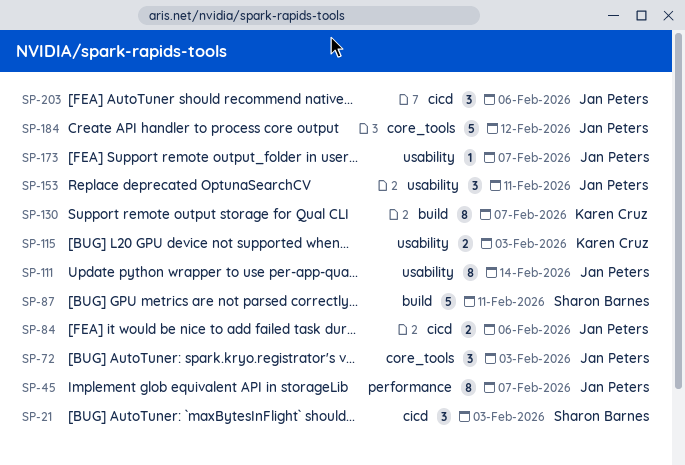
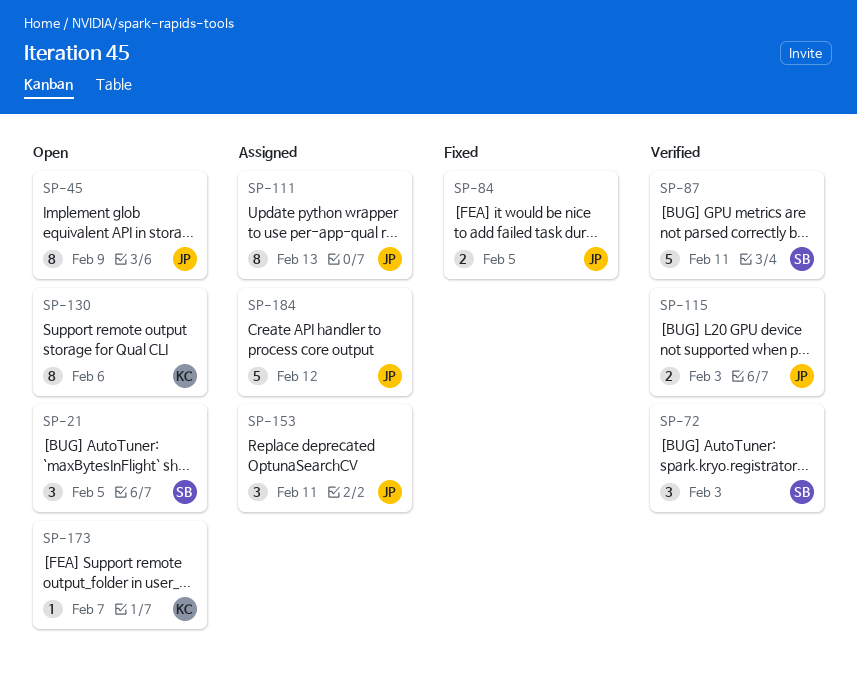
SP-21, due: Feb 3 -> Feb 5
SP-45, due: Feb 7 -> Feb 9
SP-72, owner: Jan Peters -> Sharon Barnes
SP-84, due: Feb 6 -> Feb 5
SP-111, due: Feb 14 -> Feb 13
SP-115, owner: Karen Cruz -> Jan Peters
SP-130, due: Feb 7 -> Feb 6
SP-173, owner: Jan Peters -> Karen Cruz
SP-203: present -> none

